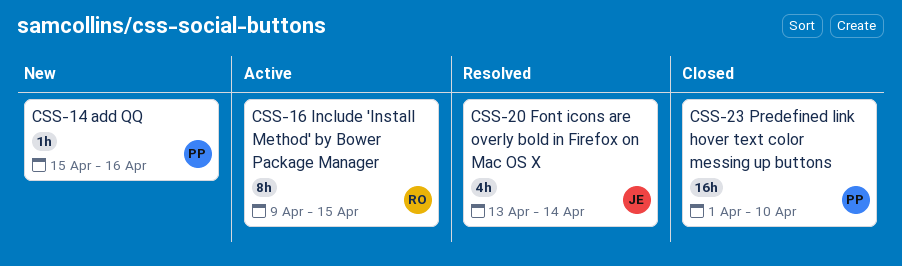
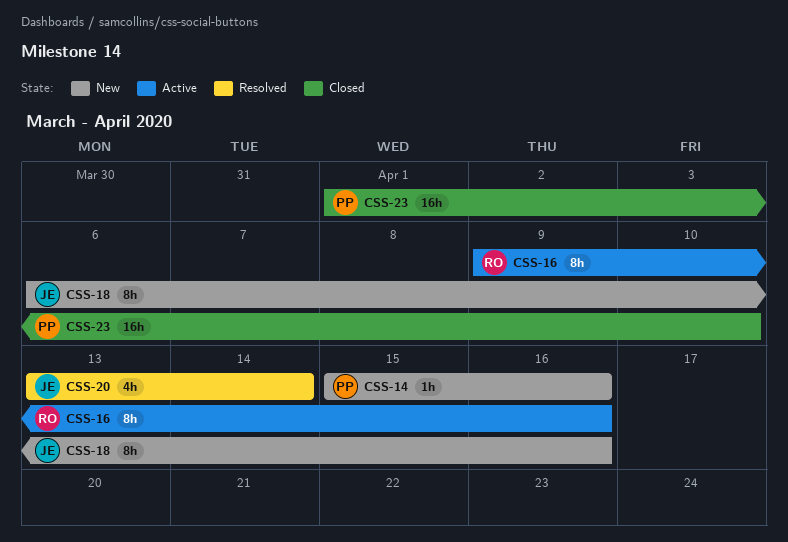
CSS-16, due: Apr 15 -> Apr 16
CSS-18: none -> present

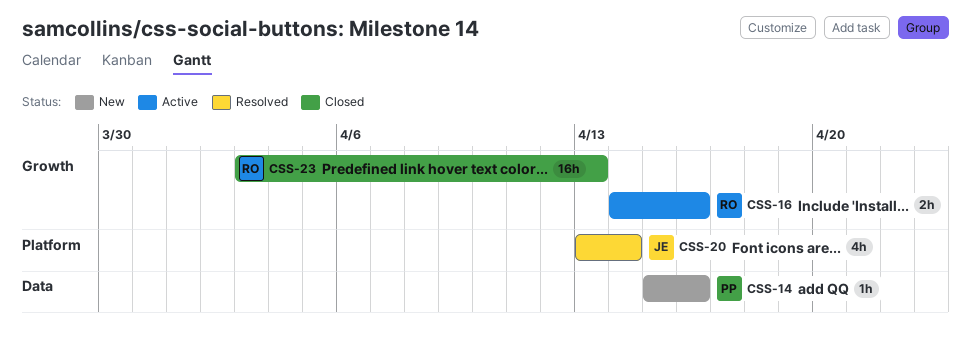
CSS-16, estimate: 8h -> 2h
CSS-16, start: Apr 9 -> Apr 14
CSS-18: present -> none
CSS-23, owner: PP -> RO
CSS-23, start: Apr 1 -> Apr 3
CSS-23, due: Apr 10 -> Apr 13

